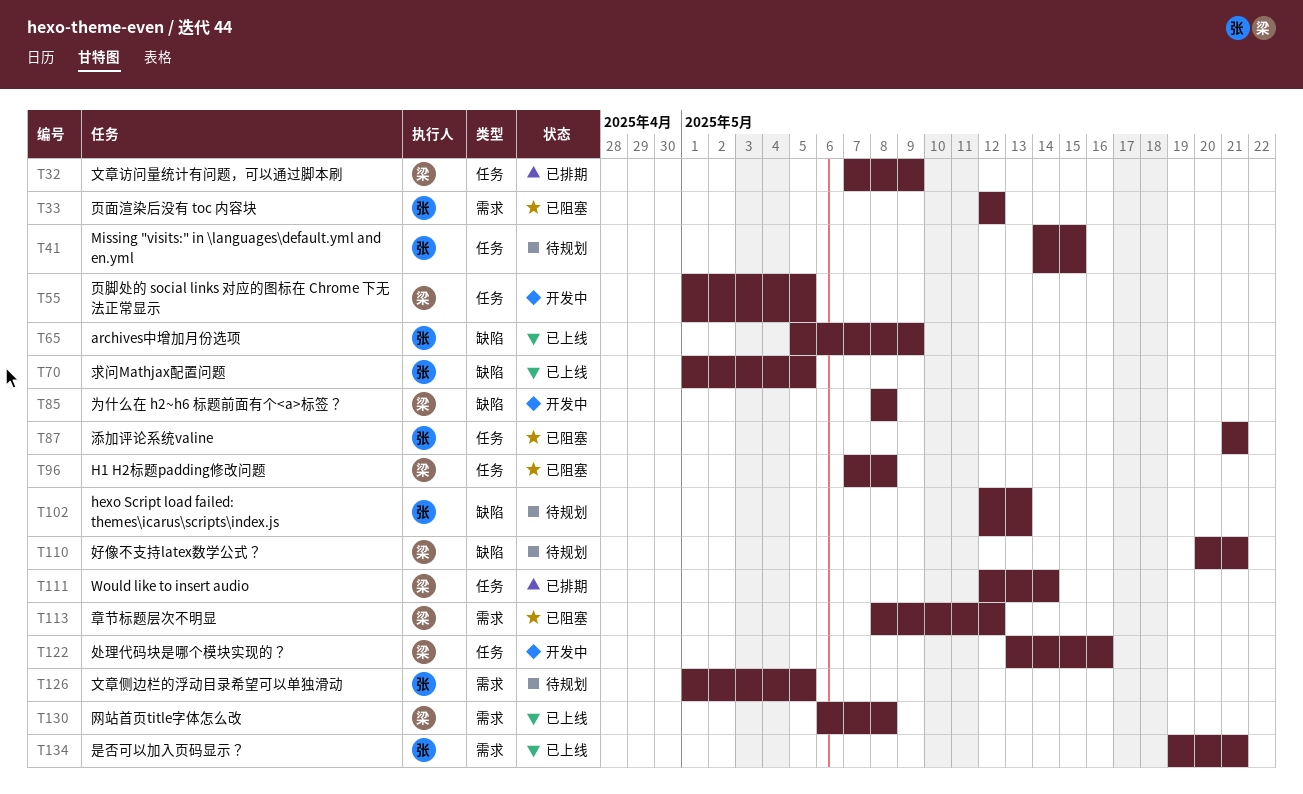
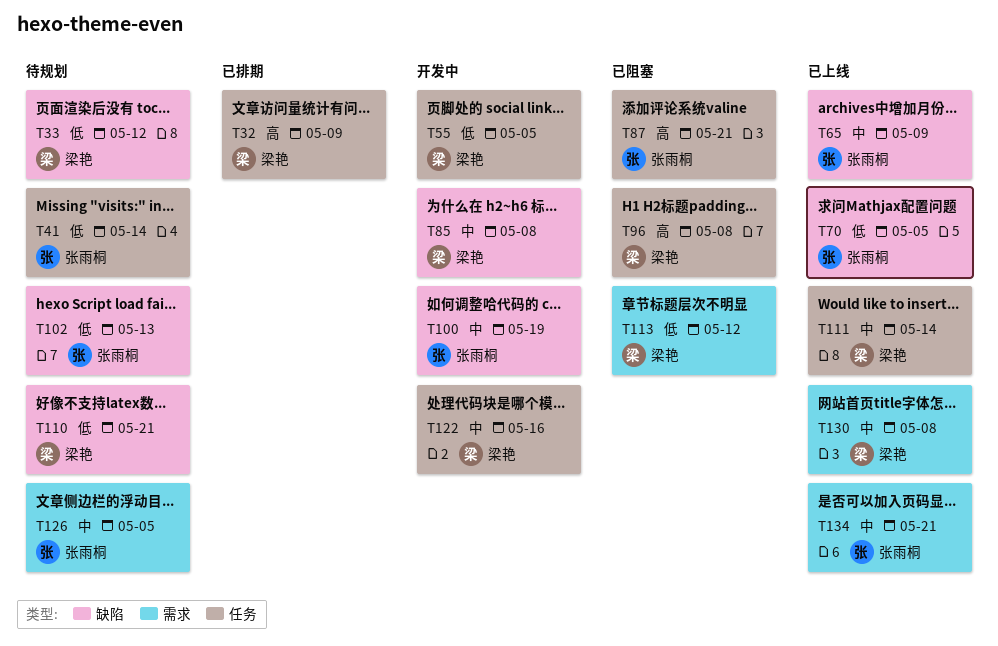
T33, status: 已阻塞 -> 待规划
T33, owner: 张雨桐 -> 梁艳
T33, label: 需求 -> 缺陷
T41, due: May 15 -> May 14
T100: none -> present
T111, status: 已排期 -> 已上线

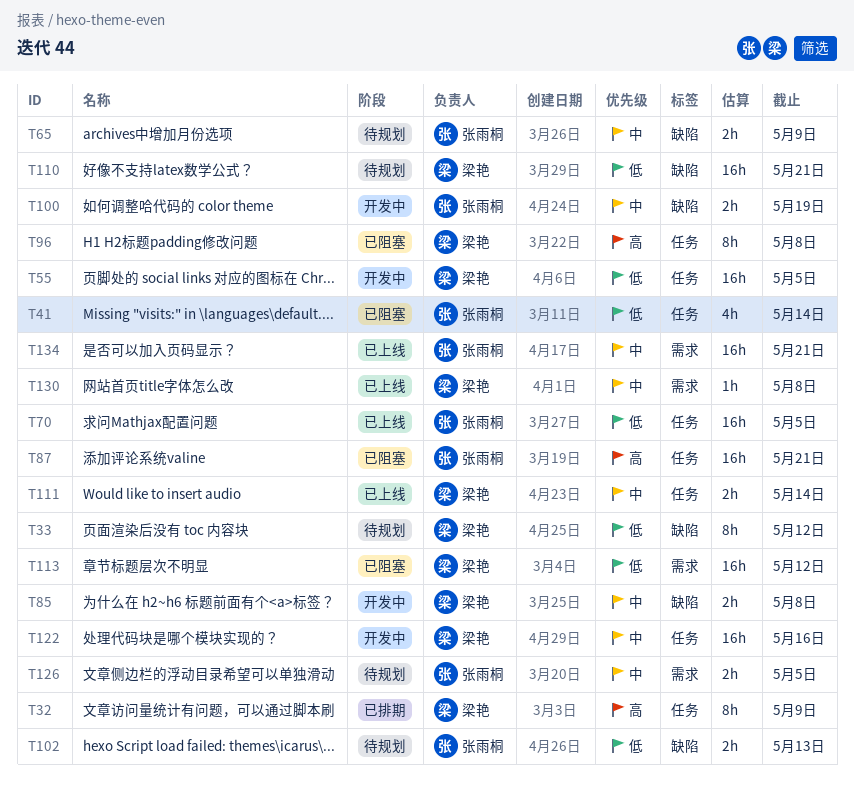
T41, status: 待规划 -> 已阻塞
T65, status: 已上线 -> 待规划
T70, label: 缺陷 -> 任务

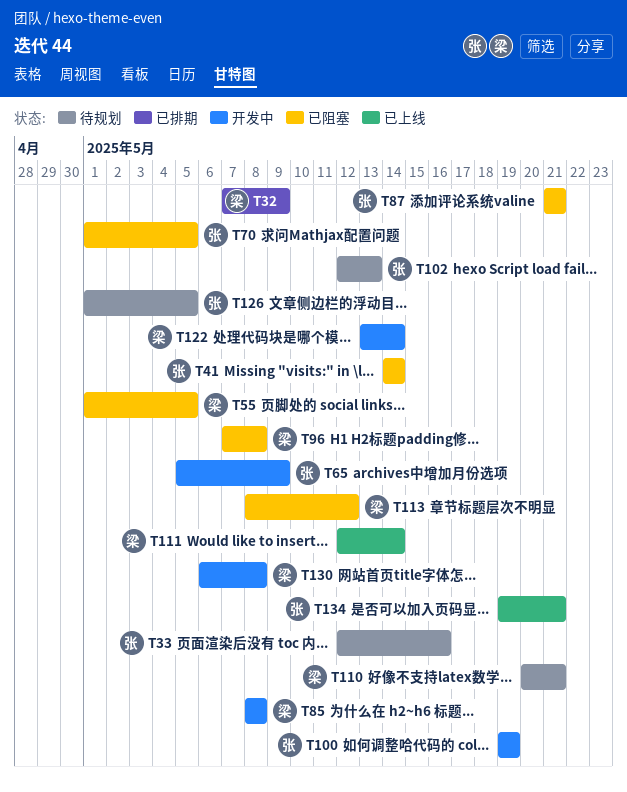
T33, owner: 梁艳 -> 张雨桐
T33, due: May 12 -> May 16
T55, status: 开发中 -> 已阻塞
T65, status: 待规划 -> 开发中
T70, status: 已上线 -> 已阻塞
T122, due: May 16 -> May 14
T130, status: 已上线 -> 开发中

